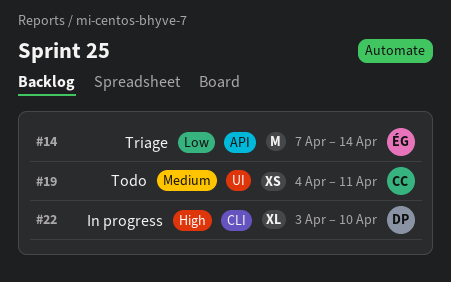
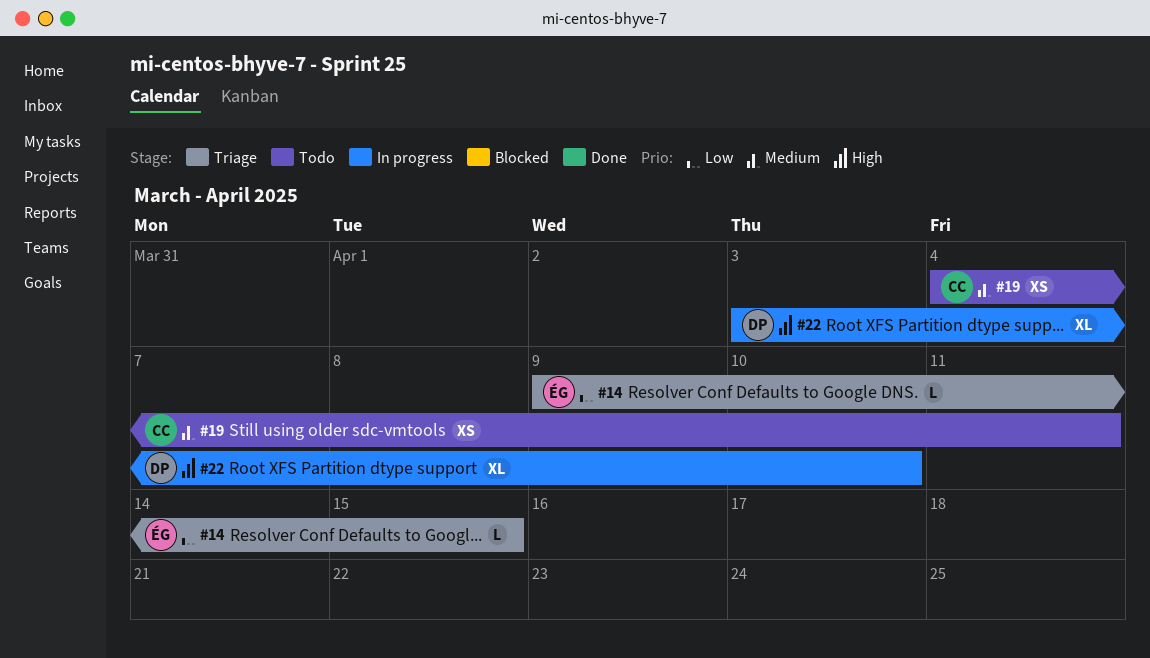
#14, estimate: M -> L
#14, start: Apr 7 -> Apr 9
#14, due: Apr 14 -> Apr 15

